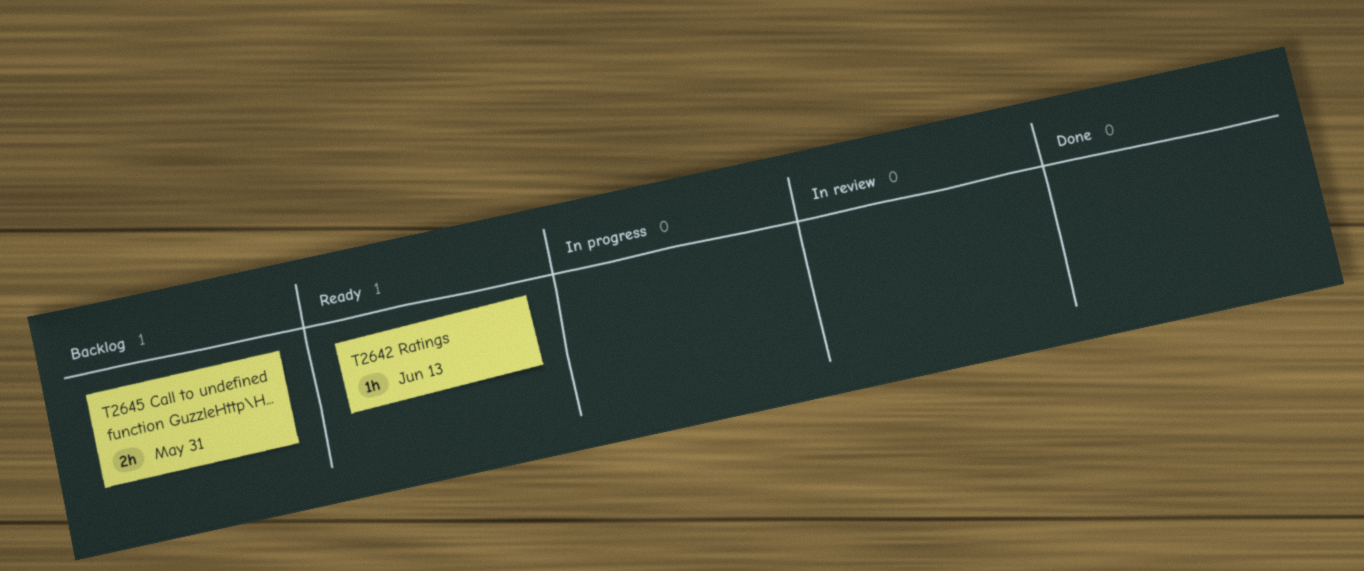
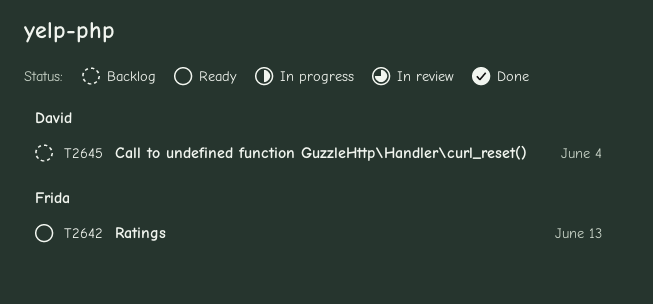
T2645, due: May 31 -> Jun 4

